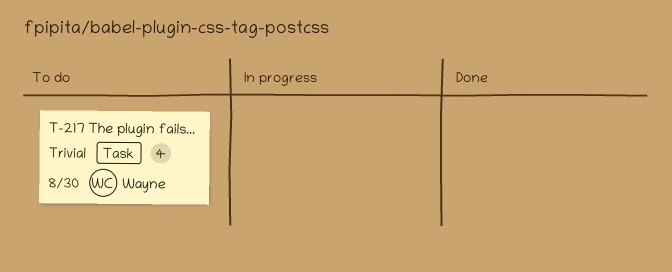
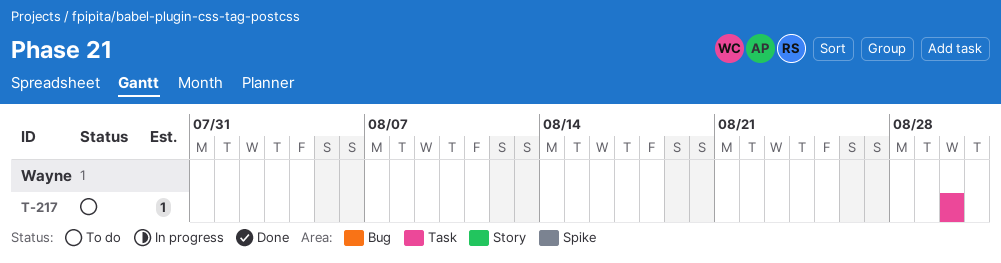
T-217, estimate: 4 -> 1

